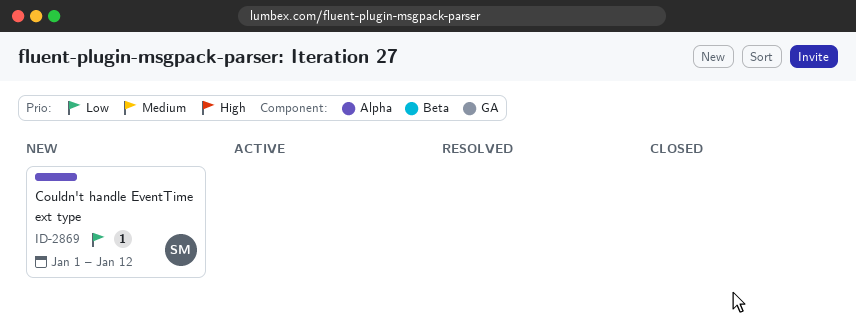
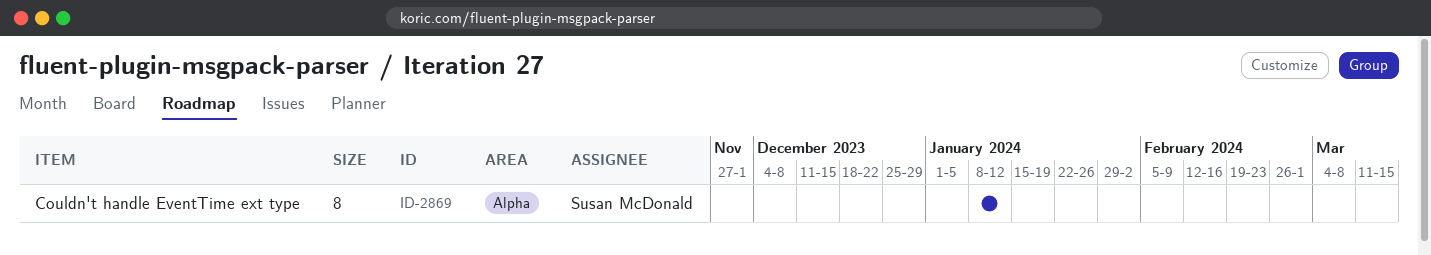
ID-2869, estimate: 1 -> 8
ID-2869, start: Jan 1 -> Jan 8

